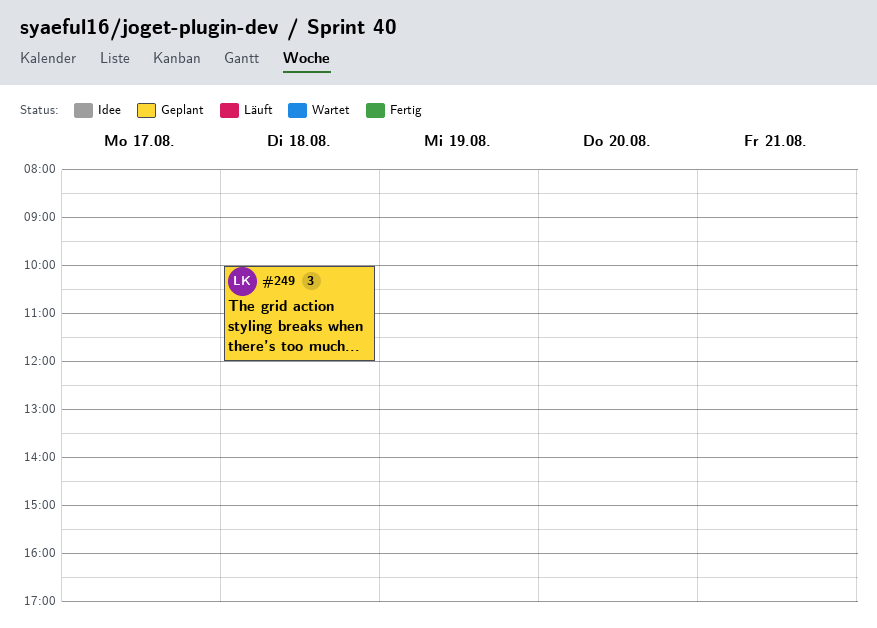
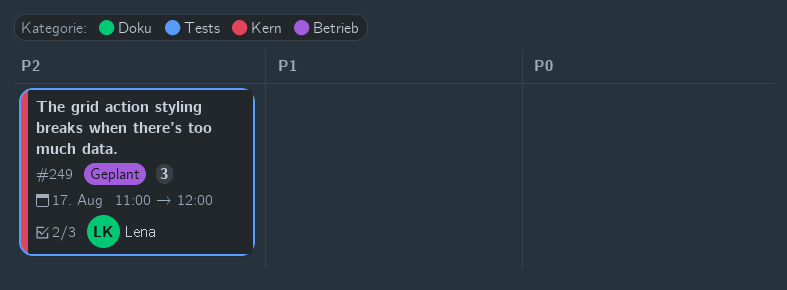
#249, day: Aug 18 -> Aug 17
#249, begins: 10:00 -> 11:00

